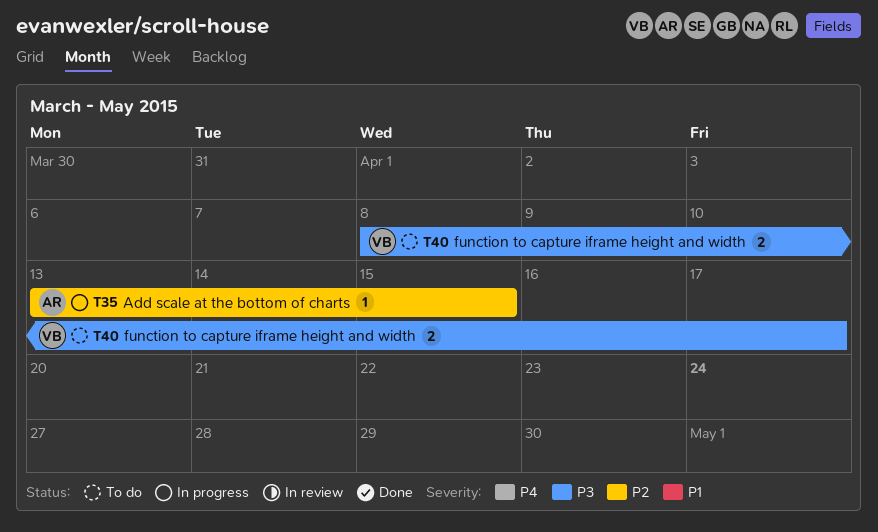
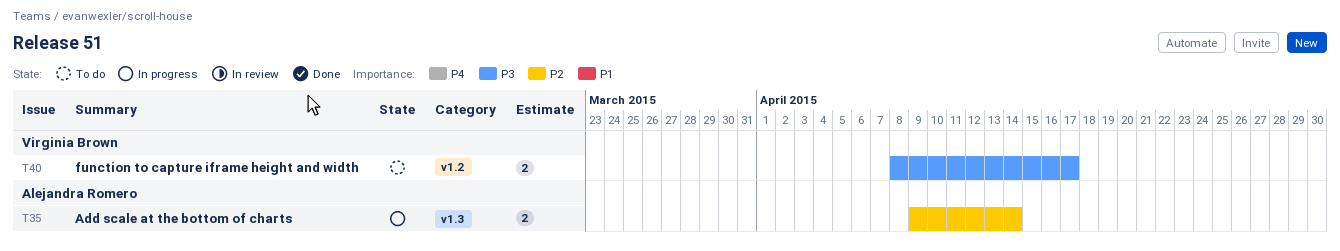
T35, estimate: 1 -> 2
T35, start: Apr 13 -> Apr 9
T35, due: Apr 15 -> Apr 14

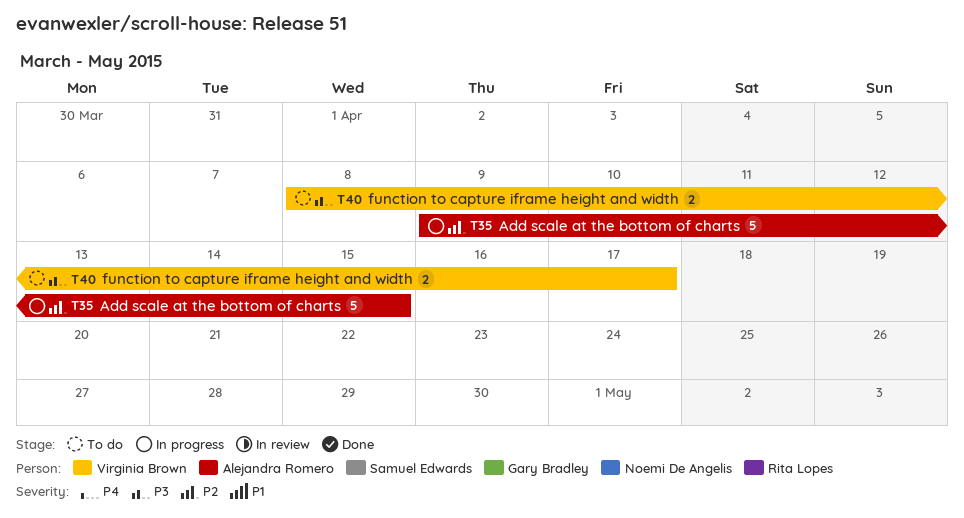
T35, estimate: 2 -> 5
T35, due: Apr 14 -> Apr 15

